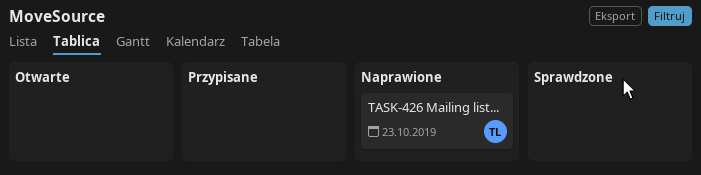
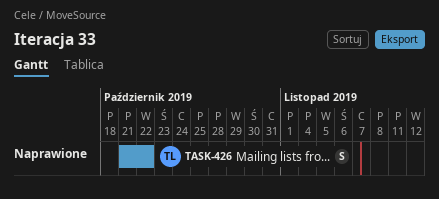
TASK-426, due: Oct 23 -> Oct 22

